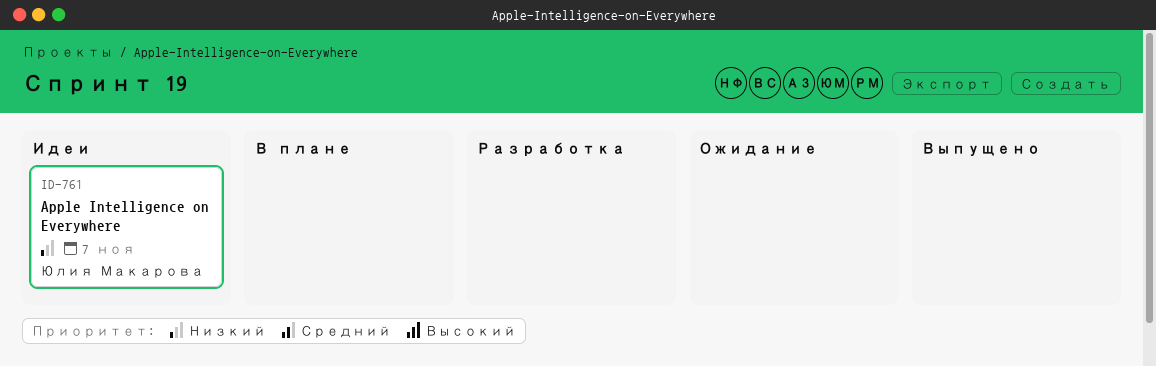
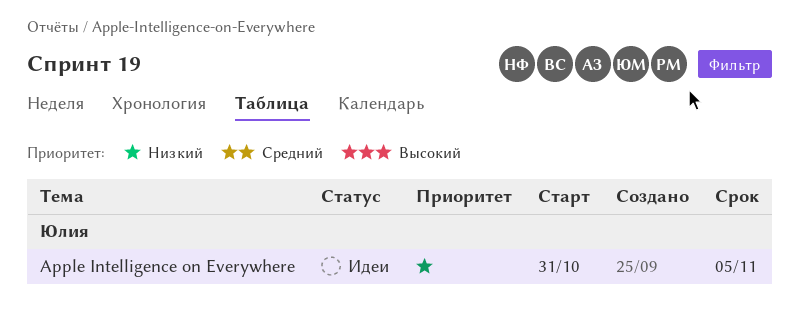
Apple Intelligence on Everywhere, due: Nov 7 -> Nov 5

